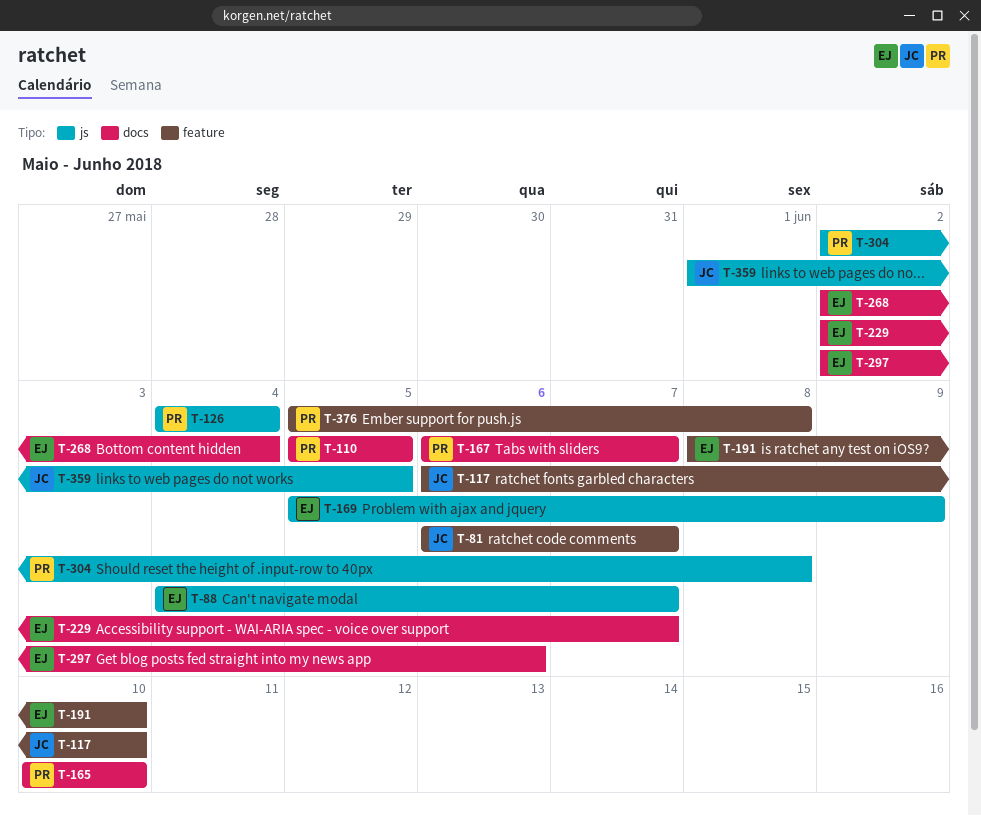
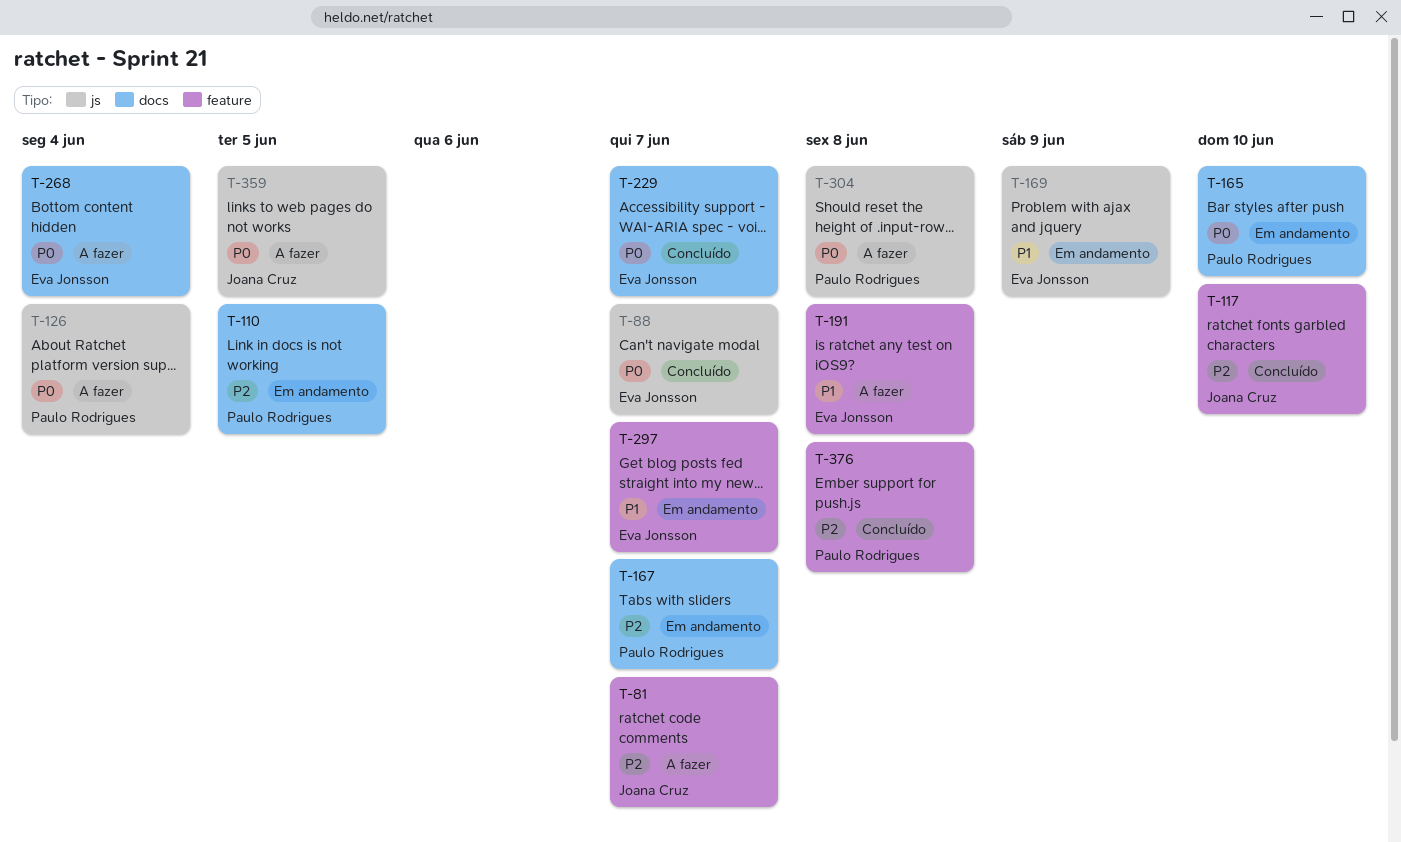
T-191, due: Jun 10 -> Jun 8
T-297, label: docs -> feature
T-297, due: Jun 6 -> Jun 7

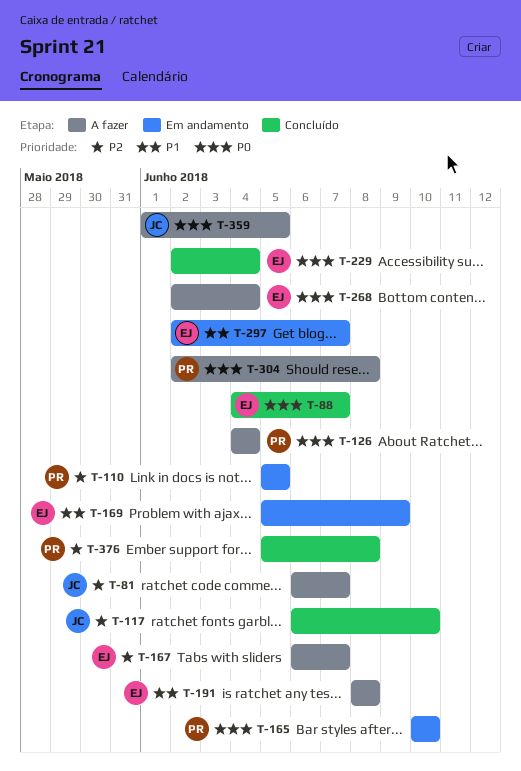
T-167, status: Em andamento -> A fazer
T-167, owner: Paulo Rodrigues -> Eva Jonsson
T-229, due: Jun 7 -> Jun 4

